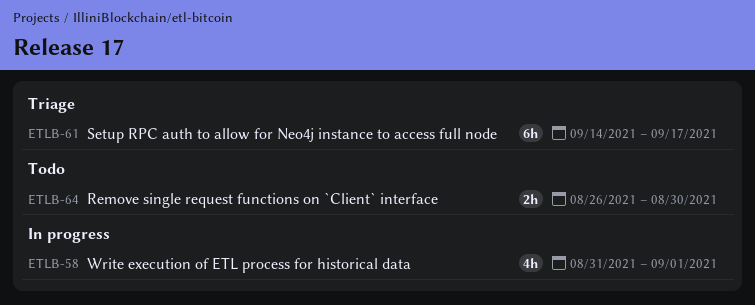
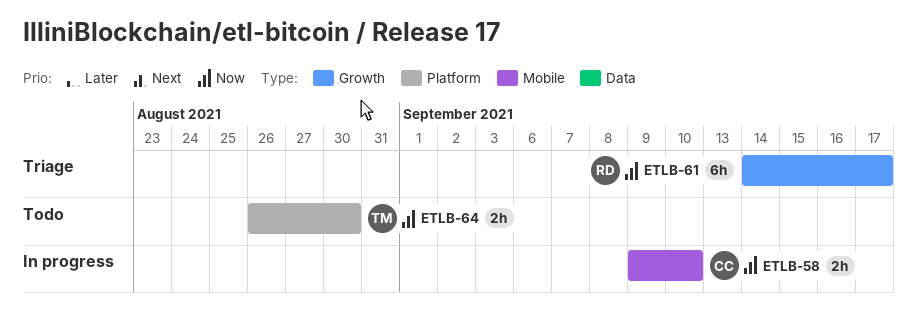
ETLB-58, estimate: 4h -> 2h
ETLB-58, start: Aug 31 -> Sep 9
ETLB-58, due: Sep 1 -> Sep 10

